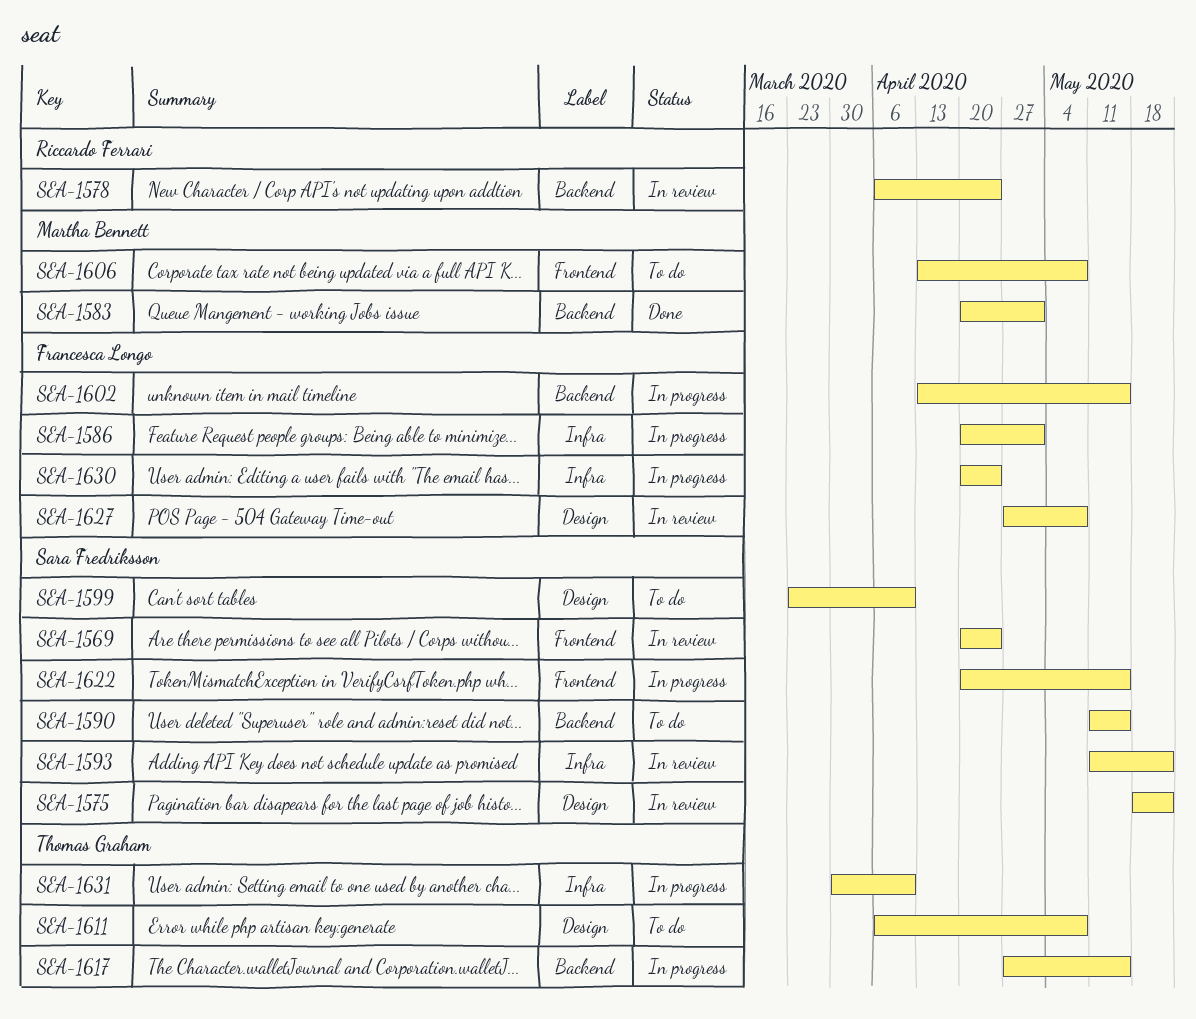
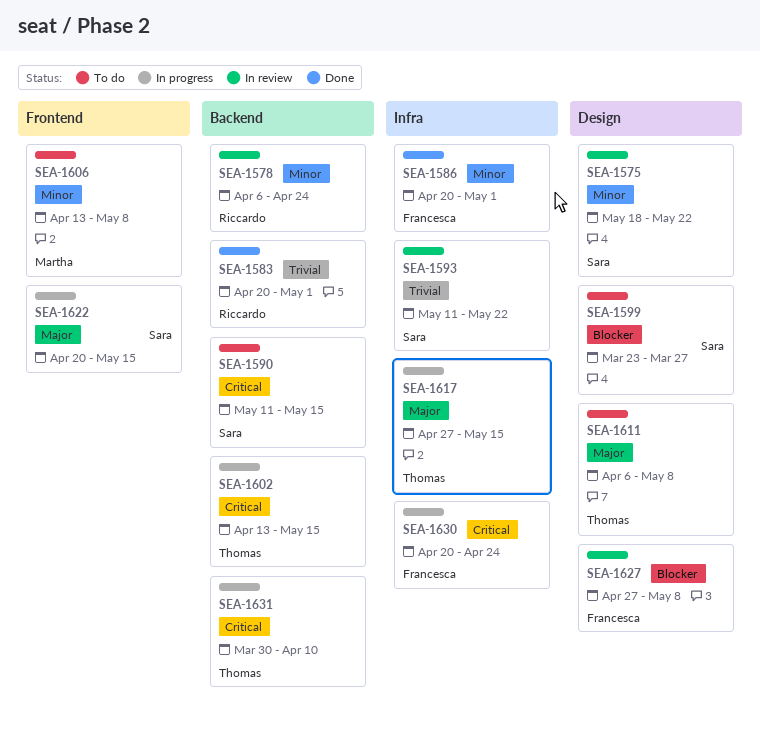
SEA-1569: present -> none
SEA-1583, owner: Martha Bennett -> Riccardo Ferrari
SEA-1586, status: In progress -> Done
SEA-1599, due: Apr 10 -> Mar 27
SEA-1602, owner: Francesca Longo -> Thomas Graham
SEA-1617, label: Backend -> Infra
SEA-1631, label: Infra -> Backend

